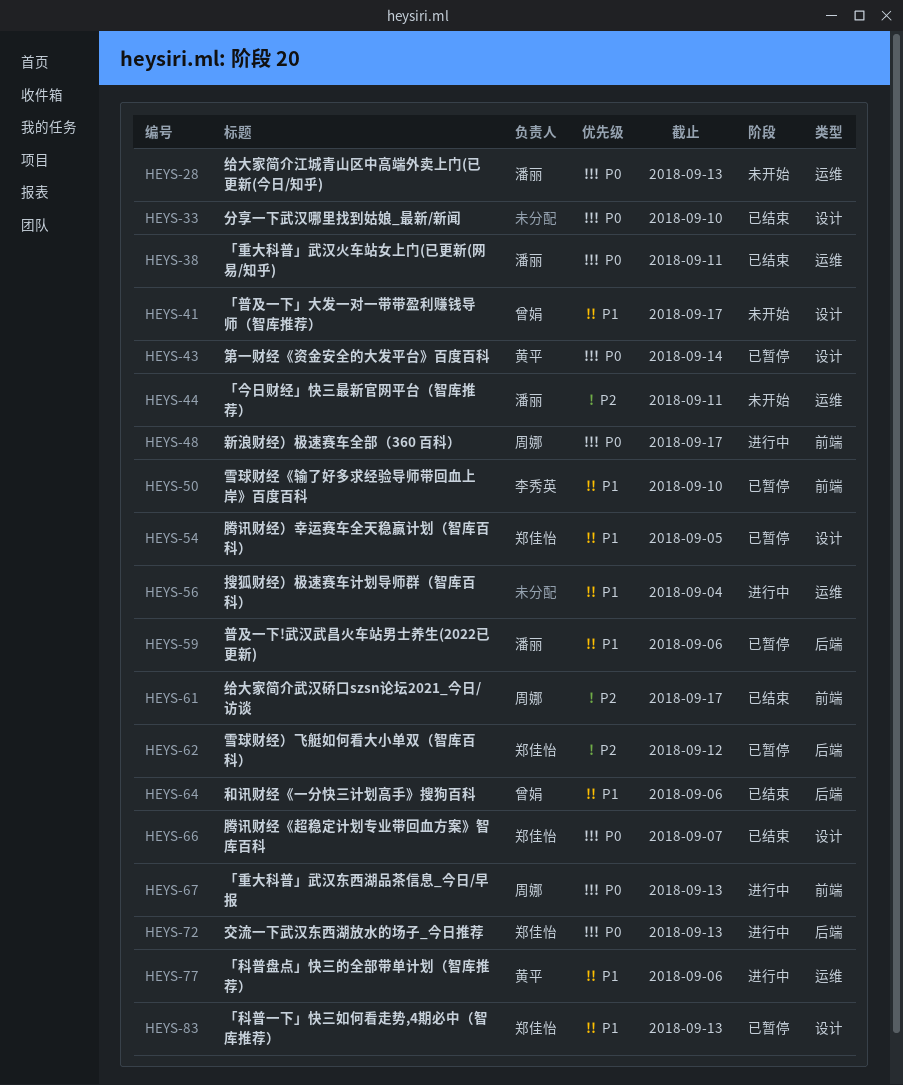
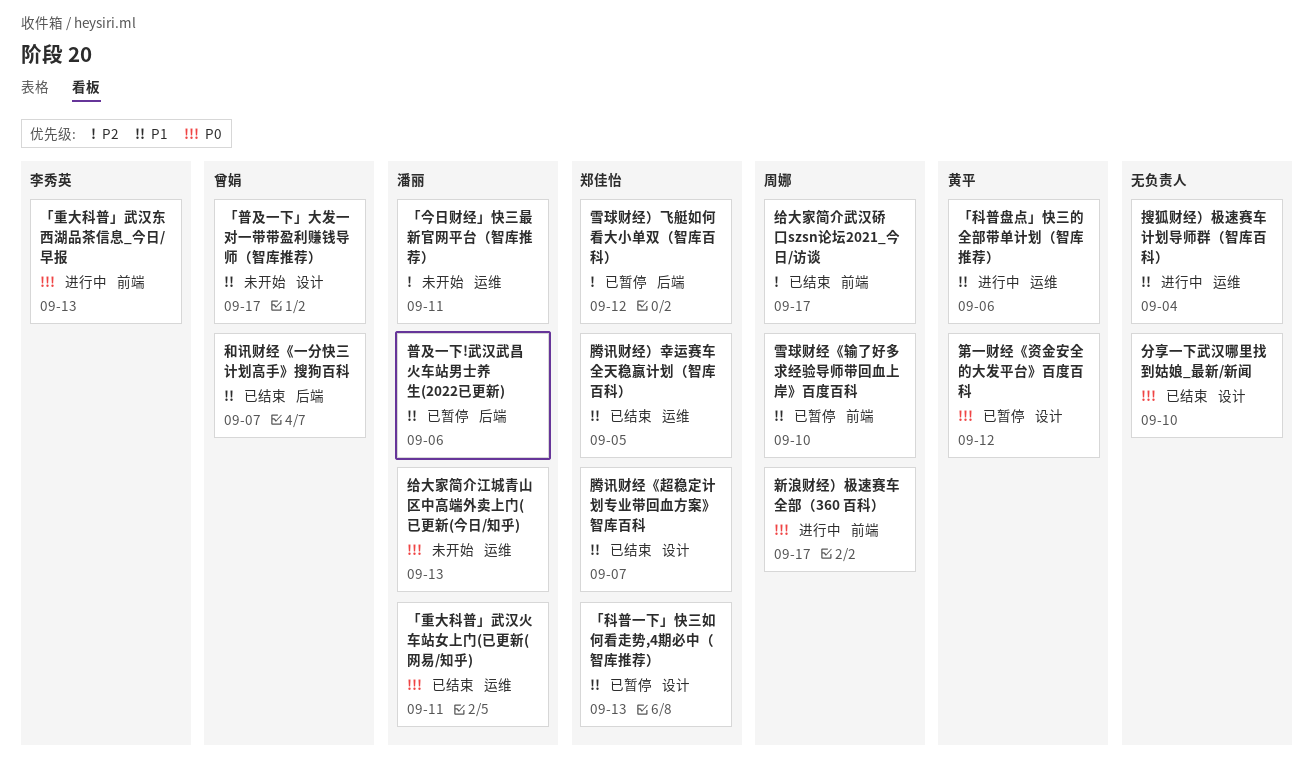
「重大科普」武汉东西湖品茶信息_今日/早报, owner: 周娜 -> 李秀英
交流一下武汉东西湖放水的场子_今日推荐: present -> none
和讯财经《一分快三计划高手》搜狗百科, due: Sep 6 -> Sep 7
第一财经《资金安全的大发平台》百度百科, due: Sep 14 -> Sep 12
腾讯财经《超稳定计划专业带回血方案》智库百科, priority: P0 -> P1
腾讯财经）幸运赛车全天稳赢计划（智库百科）, status: 已暂停 -> 已结束
腾讯财经）幸运赛车全天稳赢计划（智库百科）, label: 设计 -> 运维
雪球财经《输了好多求经验导师带回血上岸》百度百科, owner: 李秀英 -> 周娜

